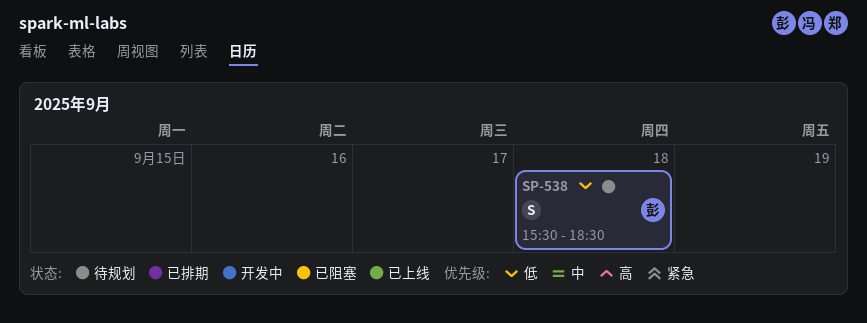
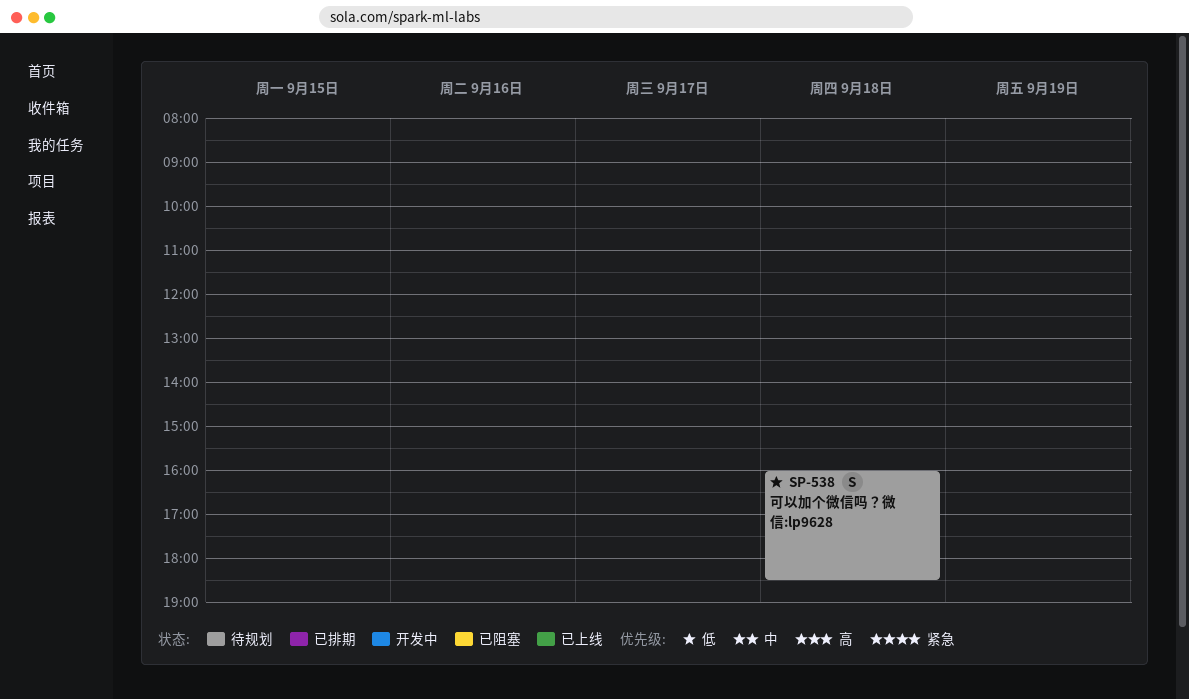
SP-538, begins: 15:30 -> 16:00

